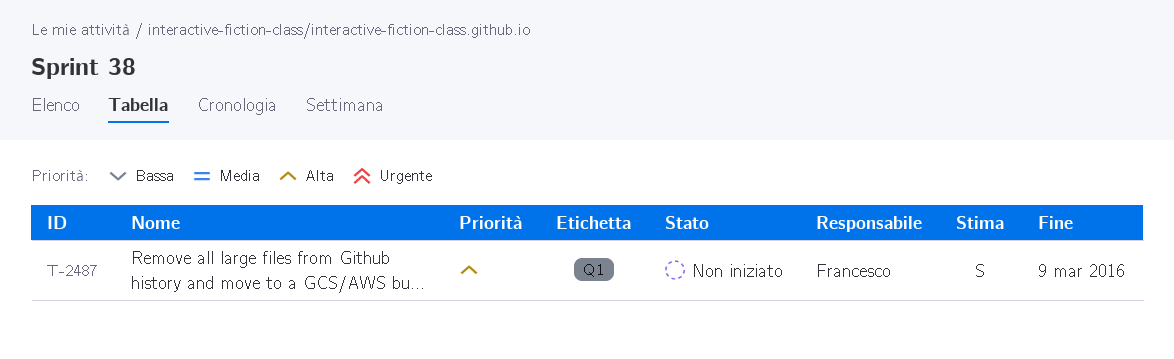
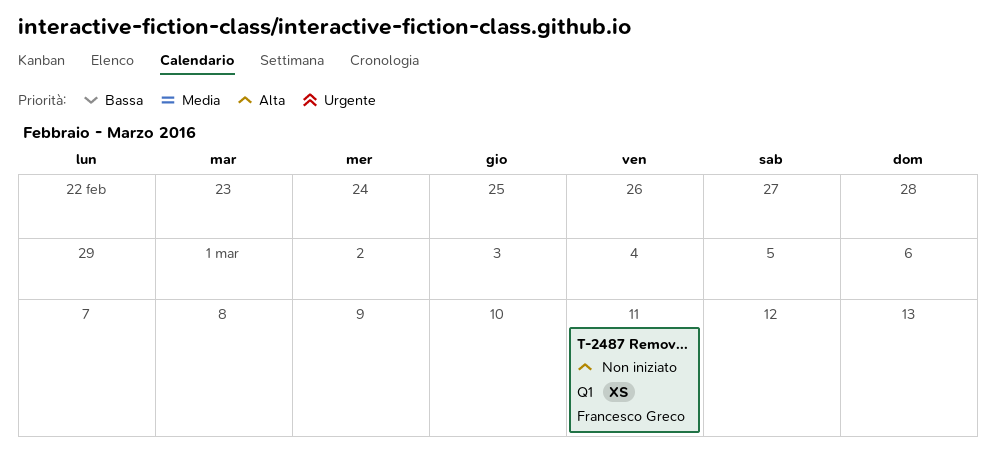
T-2487, estimate: S -> XS
T-2487, due: Mar 9 -> Mar 11

